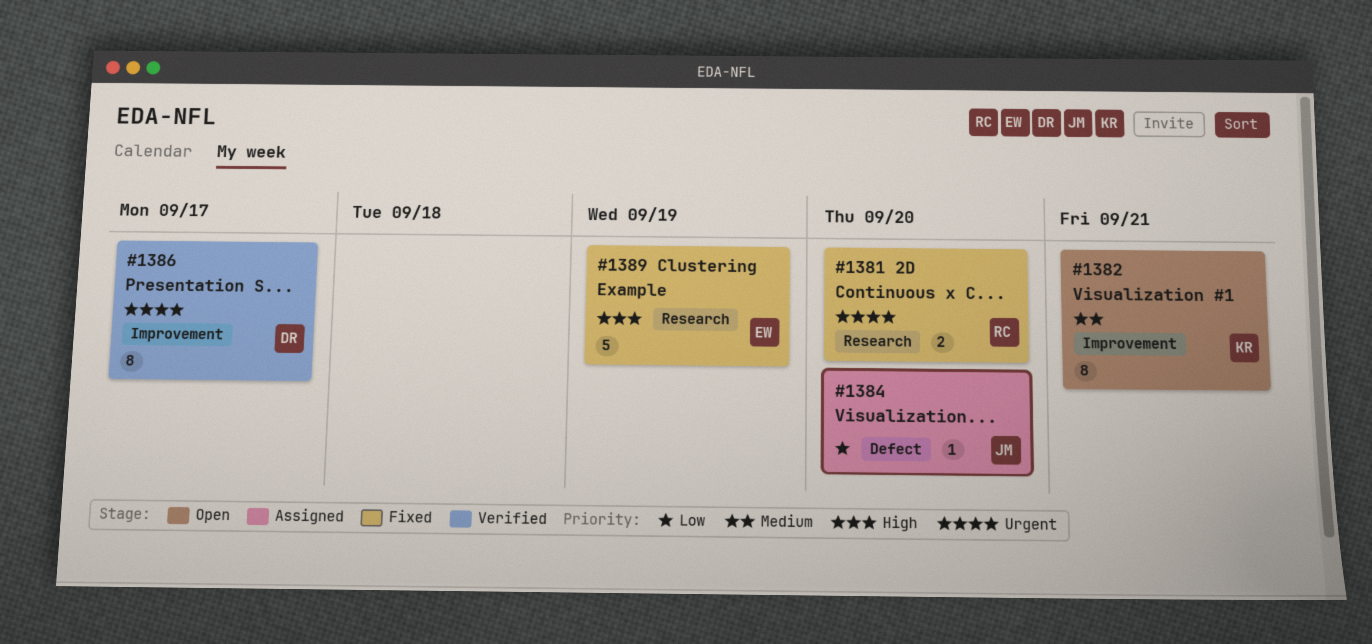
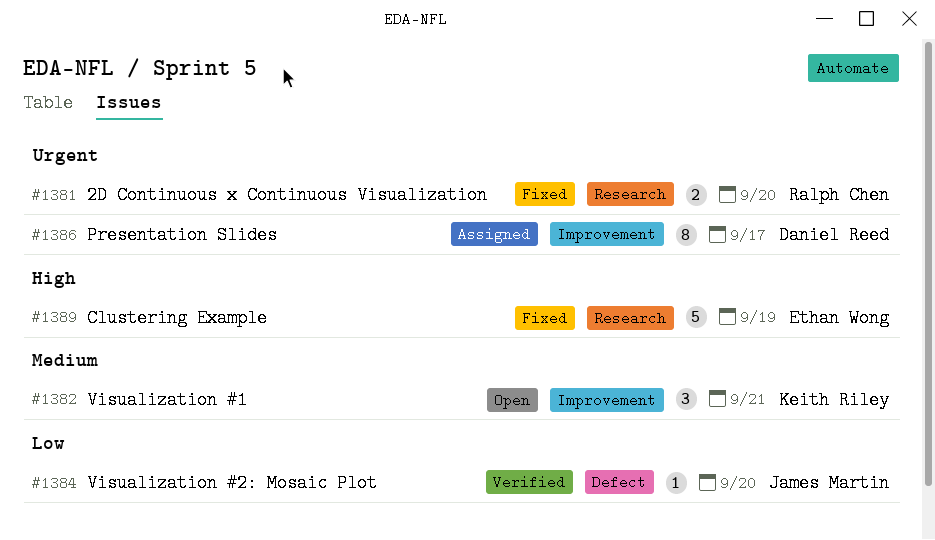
#1382, estimate: 8 -> 3
#1384, status: Assigned -> Verified
#1386, status: Verified -> Assigned

